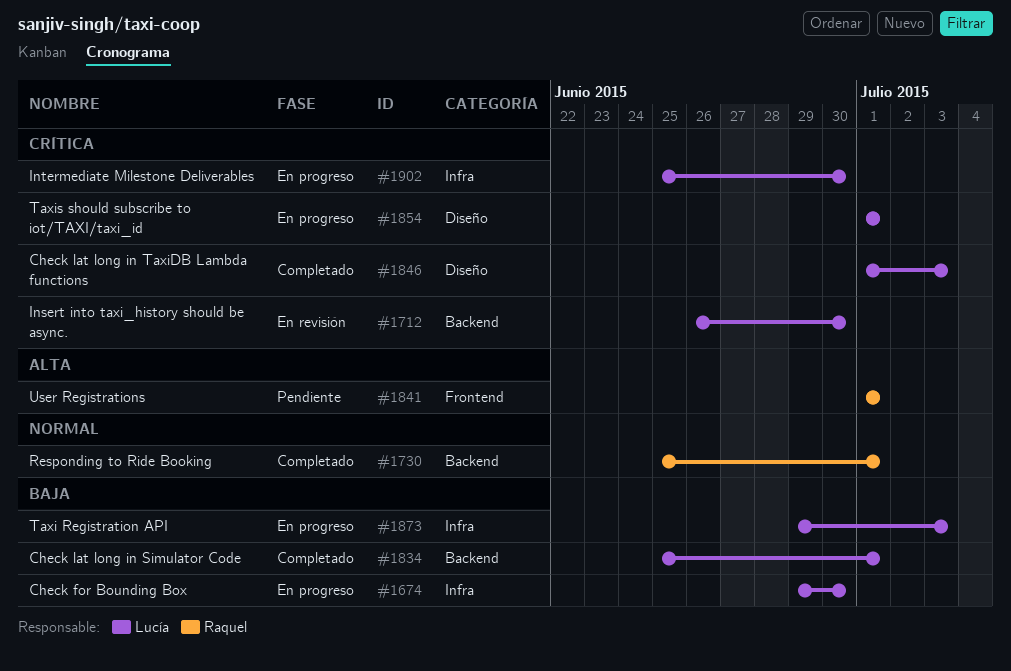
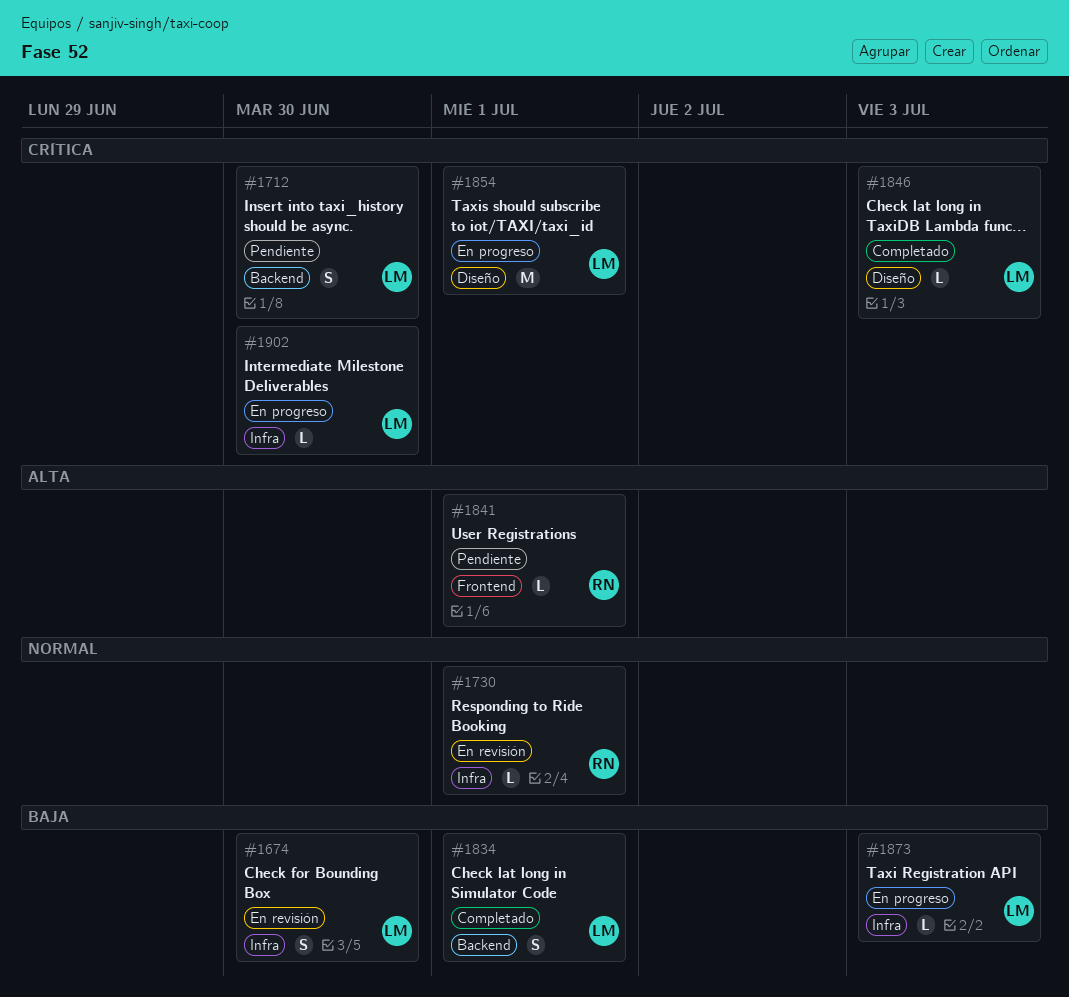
#1674, status: En progreso -> En revisión
#1712, status: En revisión -> Pendiente
#1730, status: Completado -> En revisión
#1730, label: Backend -> Infra

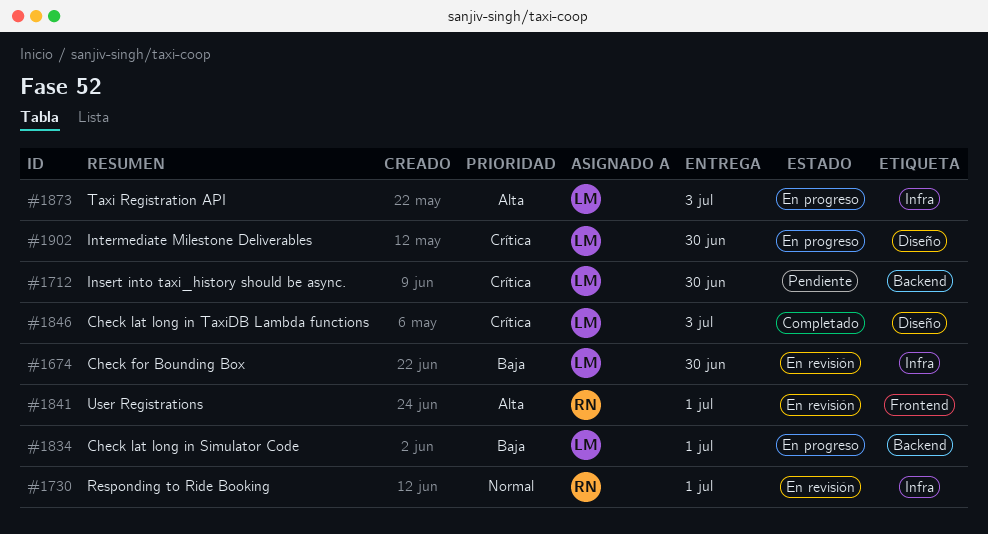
#1834, status: Completado -> En progreso
#1841, status: Pendiente -> En revisión
#1854: present -> none
#1873, priority: Baja -> Alta
#1902, label: Infra -> Diseño

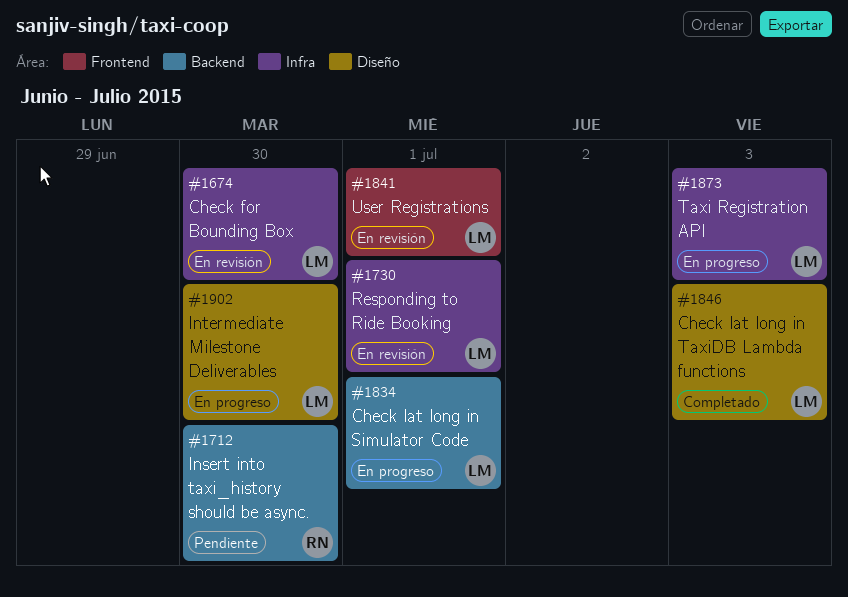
#1712, owner: LM -> RN
#1730, owner: RN -> LM
#1841, owner: RN -> LM

